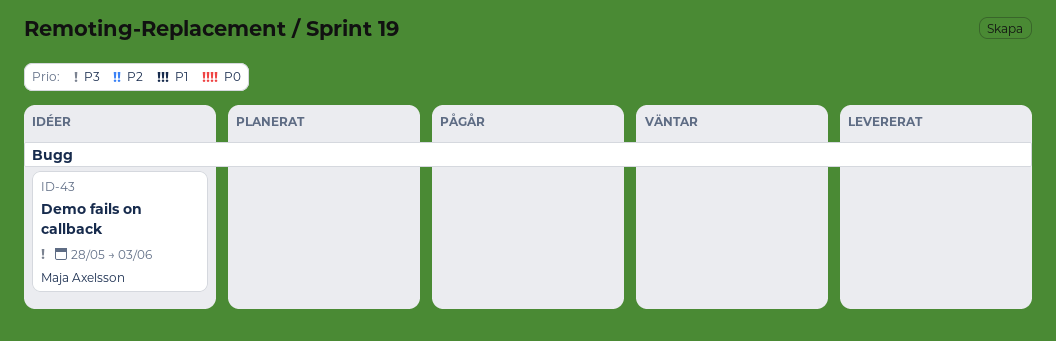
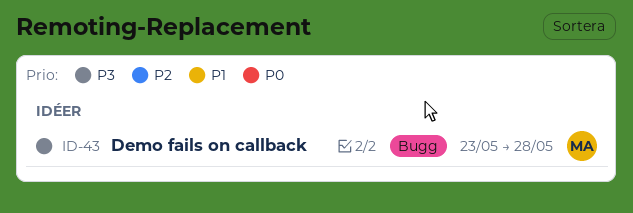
ID-43, start: May 28 -> May 23
ID-43, due: Jun 3 -> May 28

